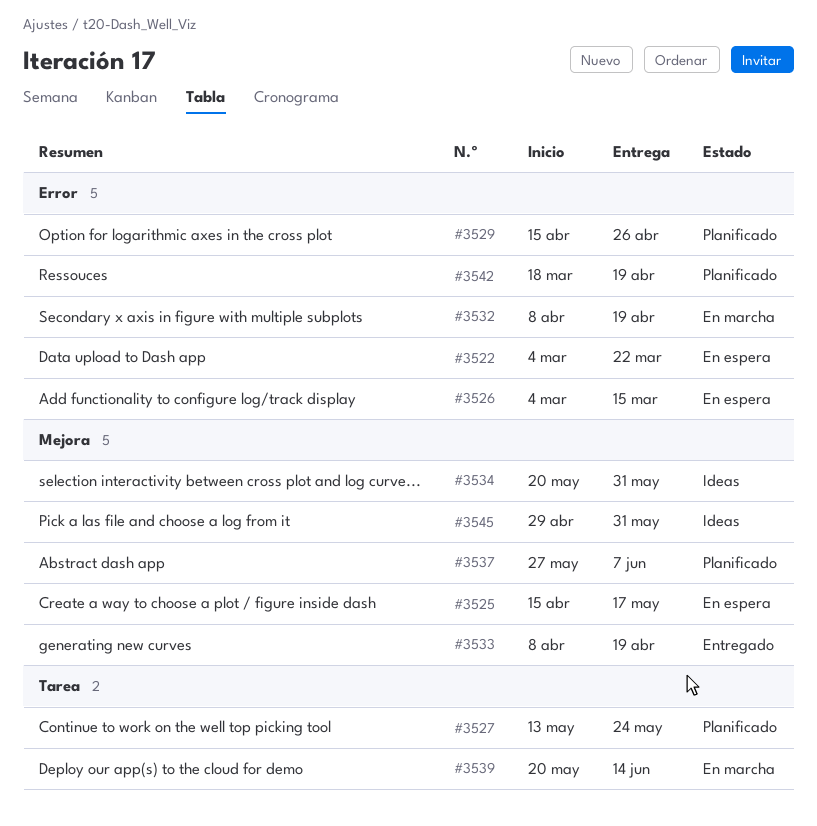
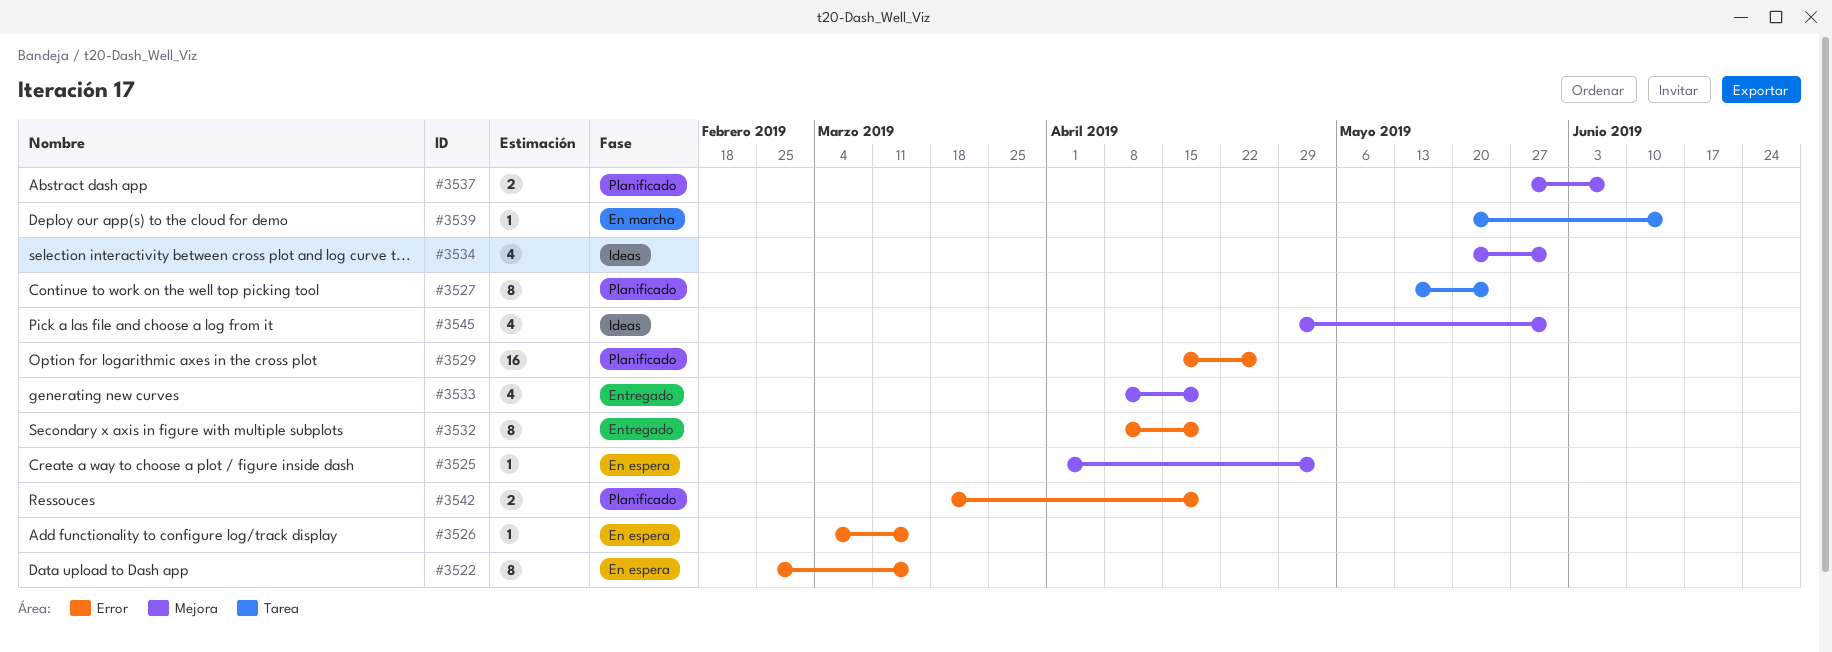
#3522, start: Mar 4 -> Feb 25
#3522, due: Mar 22 -> Mar 15
#3525, start: Apr 15 -> Apr 1
#3525, due: May 17 -> May 3
#3532, status: En marcha -> Entregado

